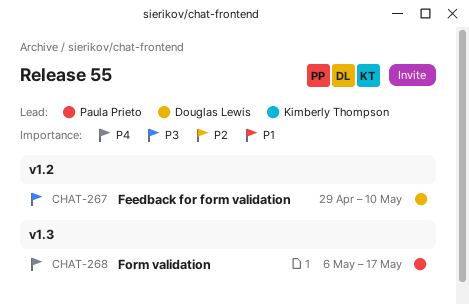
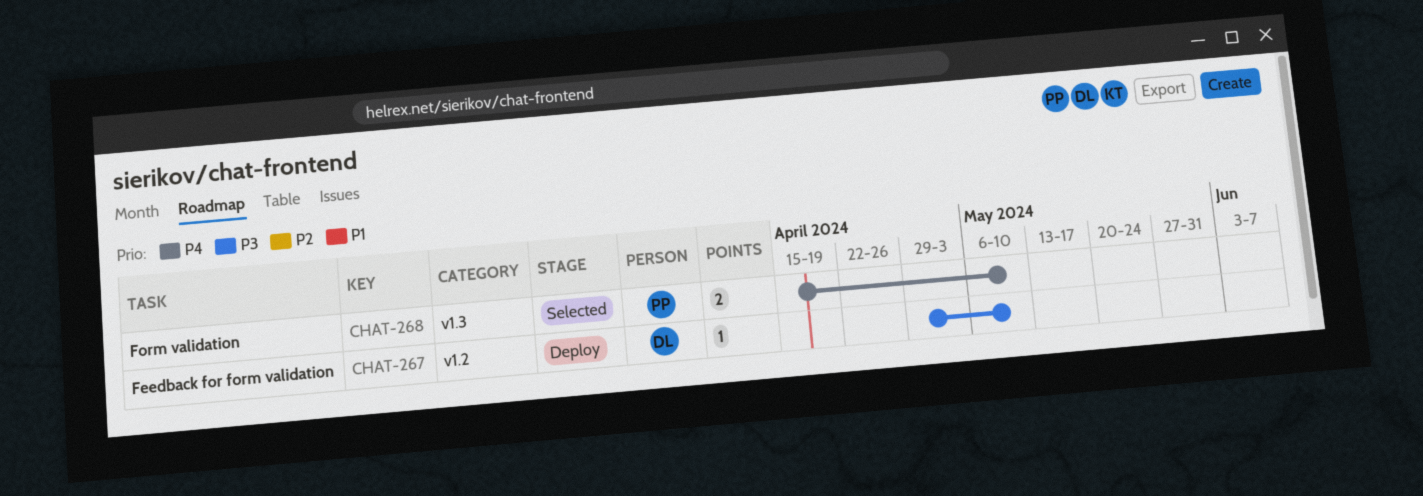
CHAT-268, start: May 6 -> Apr 15
CHAT-268, due: May 17 -> May 10

